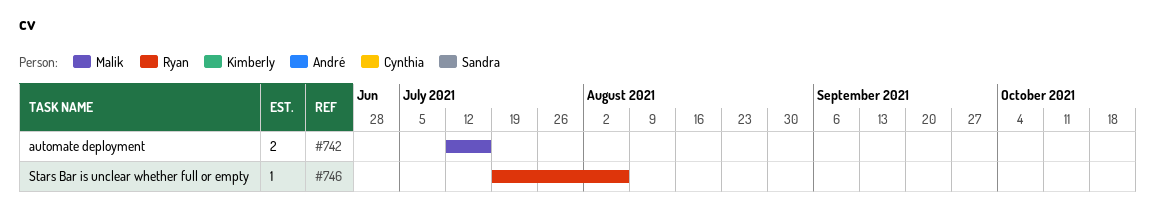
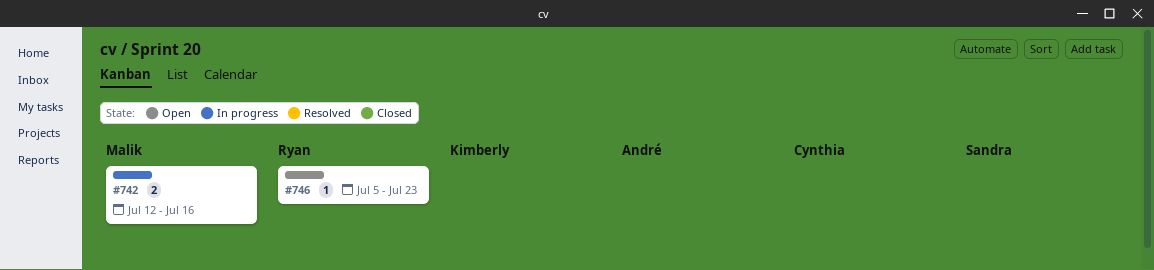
#746, start: Jul 19 -> Jul 5
#746, due: Aug 6 -> Jul 23

